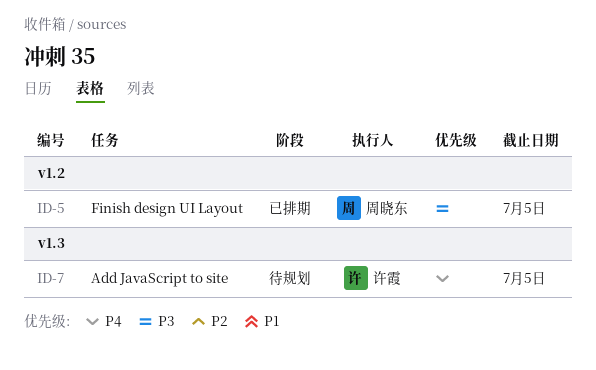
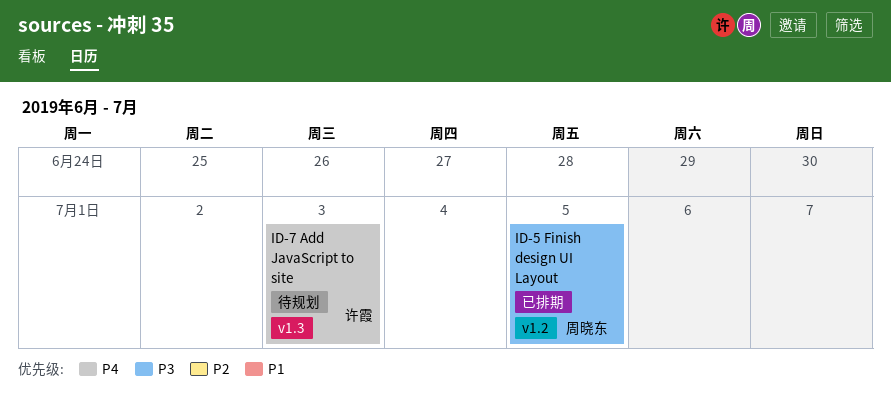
ID-7, due: Jul 5 -> Jul 3

